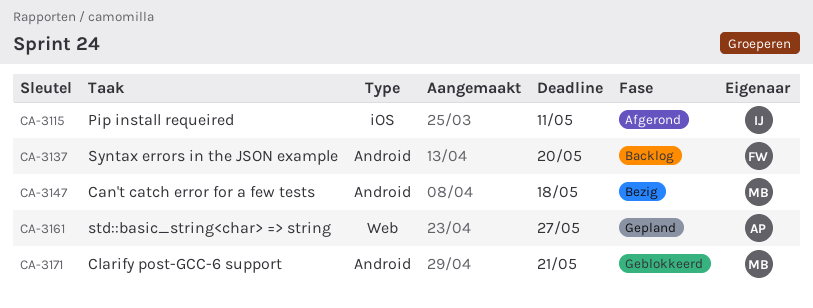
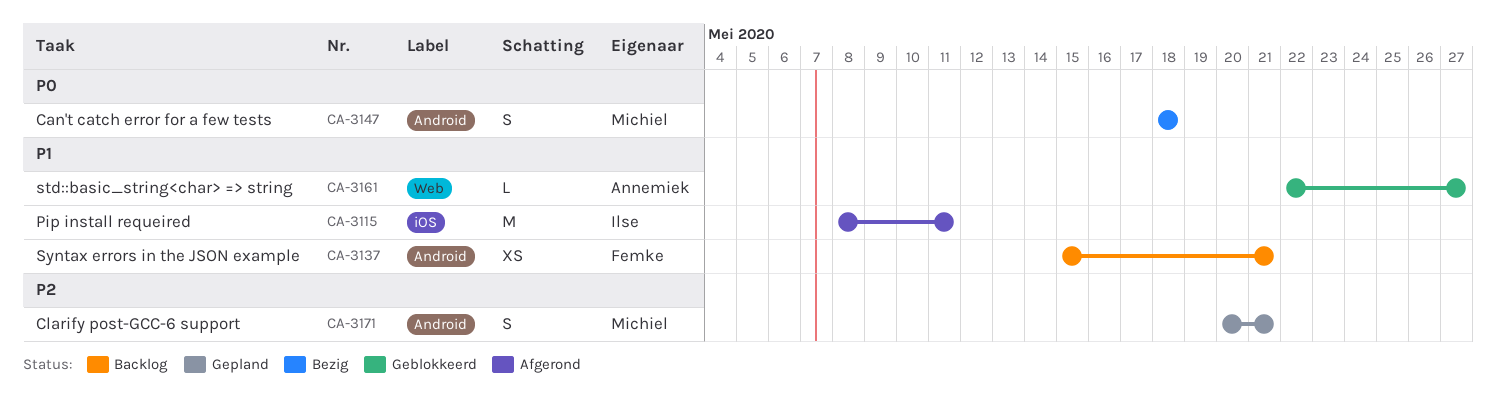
CA-3137, due: May 20 -> May 21
CA-3161, status: Gepland -> Geblokkeerd
CA-3171, status: Geblokkeerd -> Gepland

